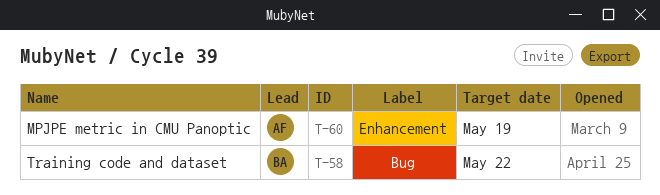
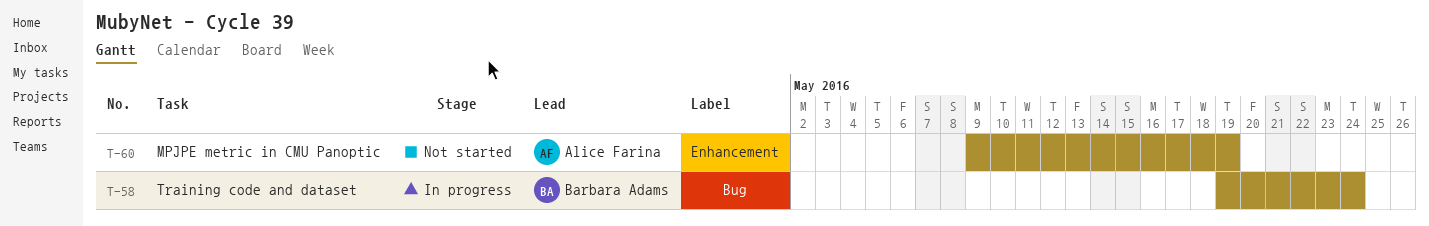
T-58, due: May 22 -> May 24

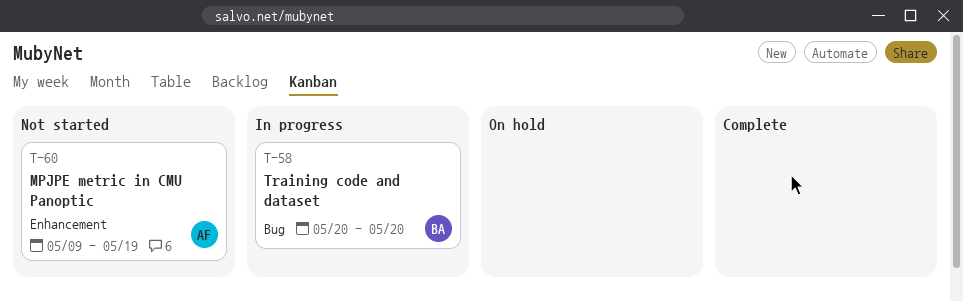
T-58, start: May 19 -> May 20
T-58, due: May 24 -> May 20

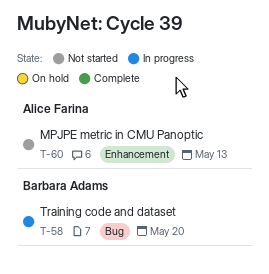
T-60, due: May 19 -> May 13

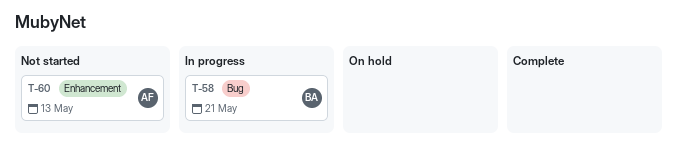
T-58, due: May 20 -> May 21

